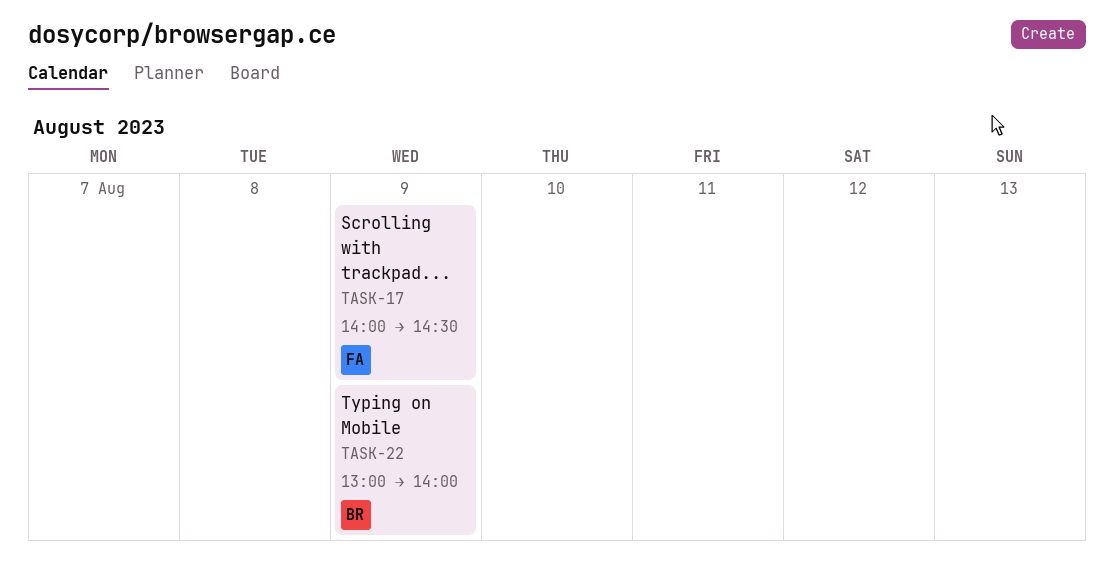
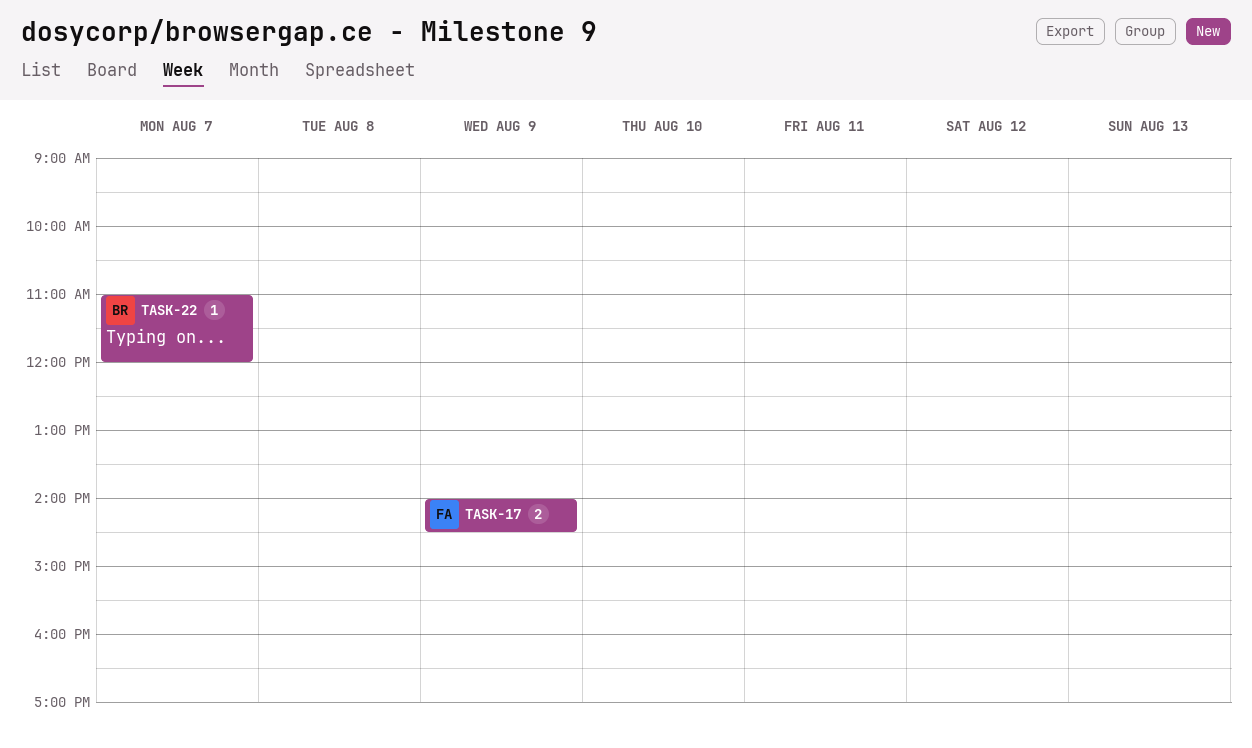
TASK-22, day: Aug 9 -> Aug 7
TASK-22, begins: 13:00 -> 11:00
TASK-22, ends: 14:00 -> 12:00

